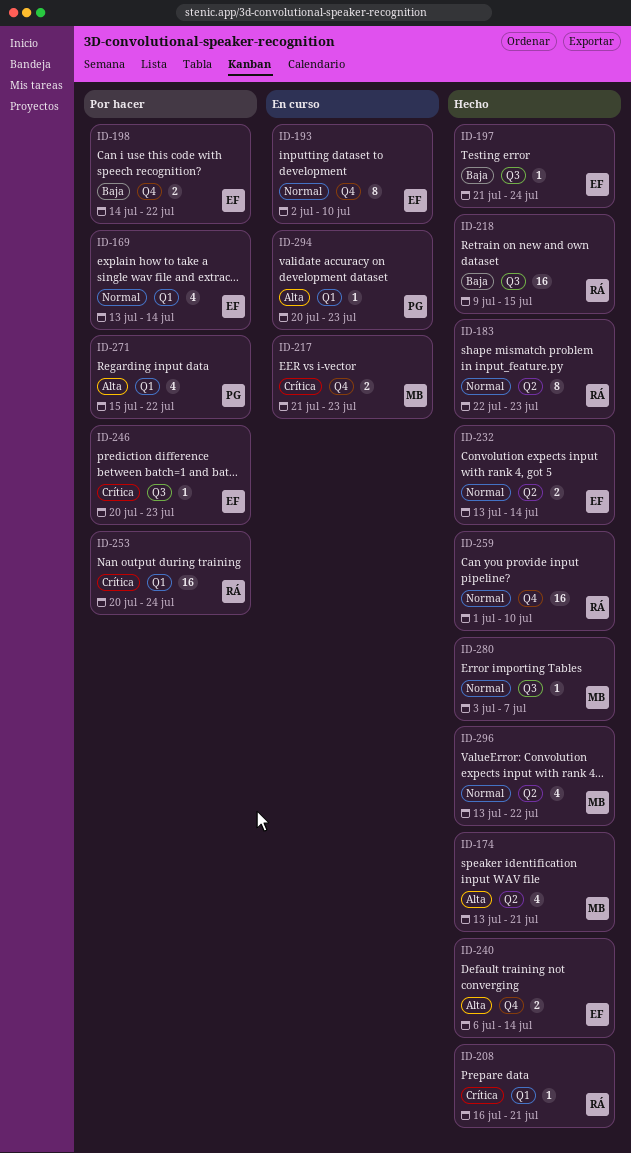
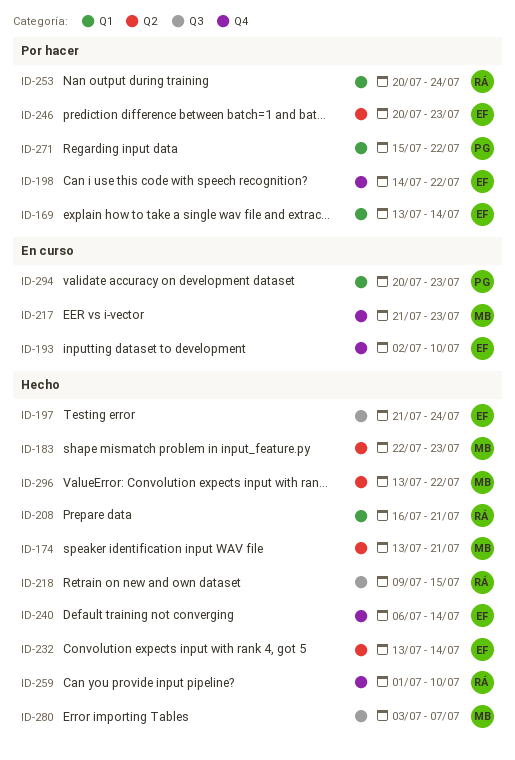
ID-183, owner: RÁ -> MB
ID-246, label: Q3 -> Q2

